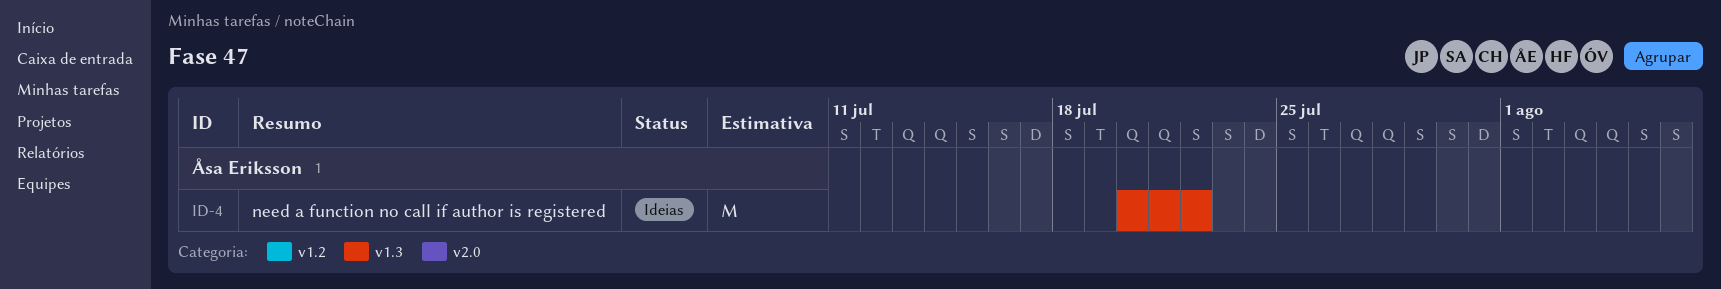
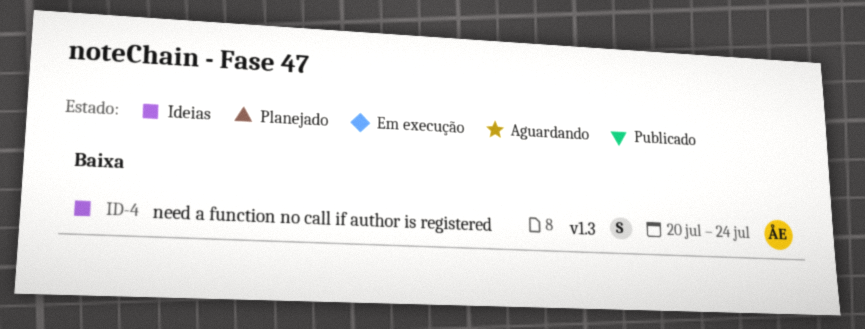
ID-4, estimate: M -> S
ID-4, due: Jul 22 -> Jul 24

